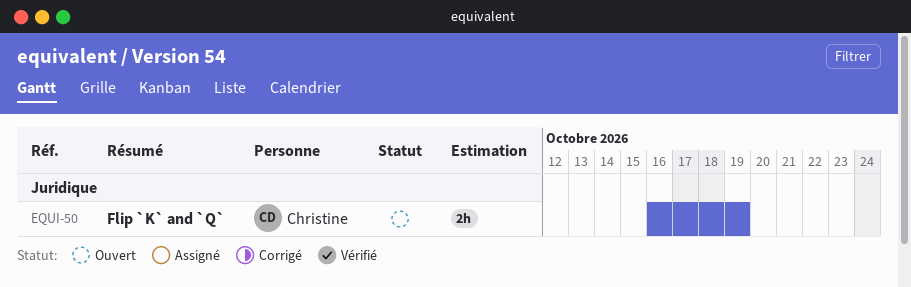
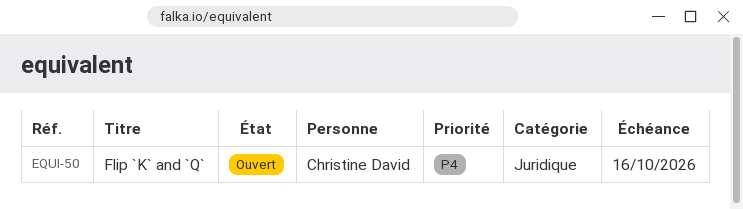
EQUI-50, due: Oct 19 -> Oct 16

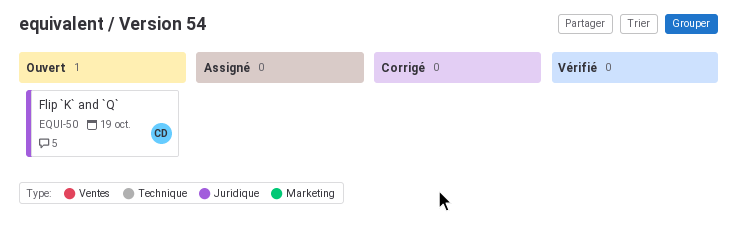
EQUI-50, due: Oct 16 -> Oct 19

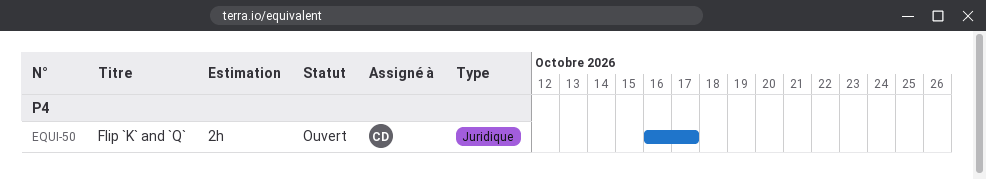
EQUI-50, due: Oct 19 -> Oct 17

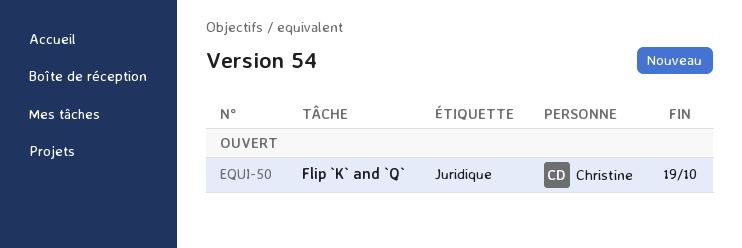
EQUI-50, due: Oct 17 -> Oct 19

